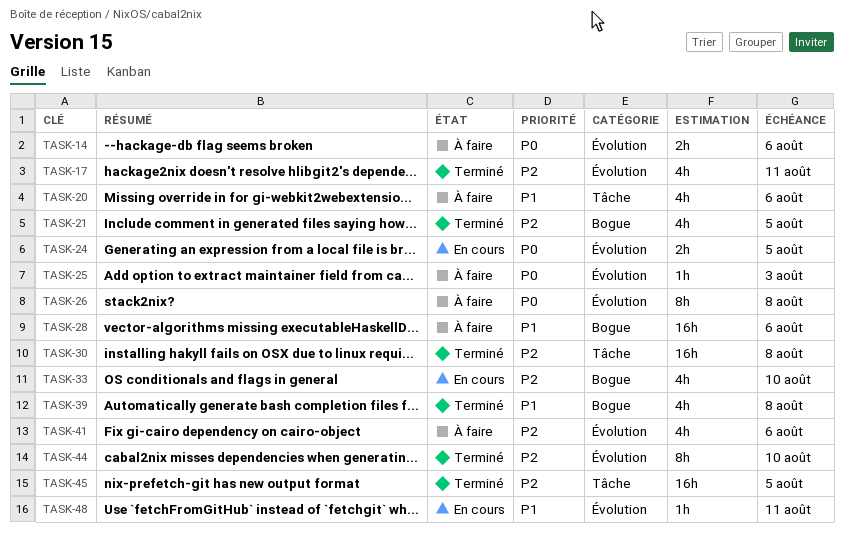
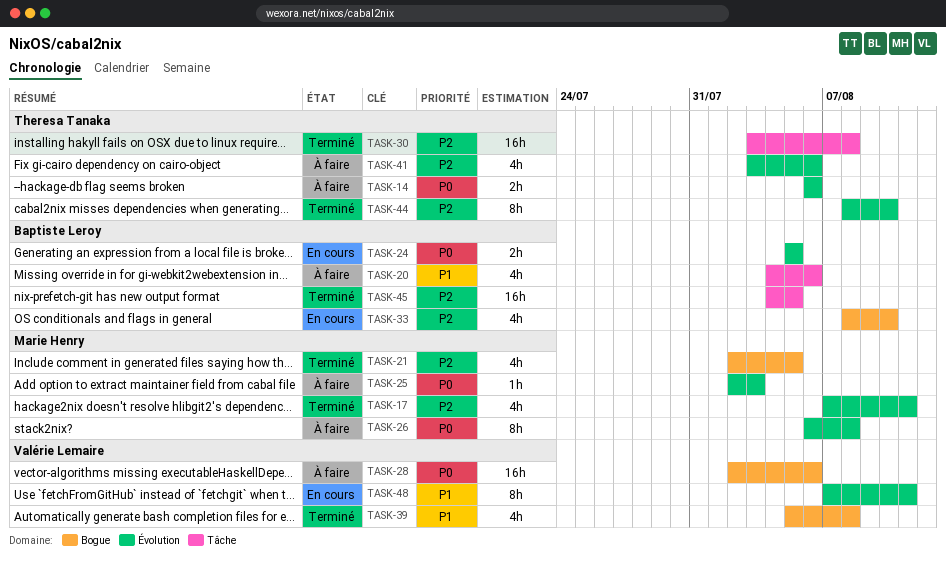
TASK-28, priority: P1 -> P0
TASK-48, estimate: 1h -> 8h

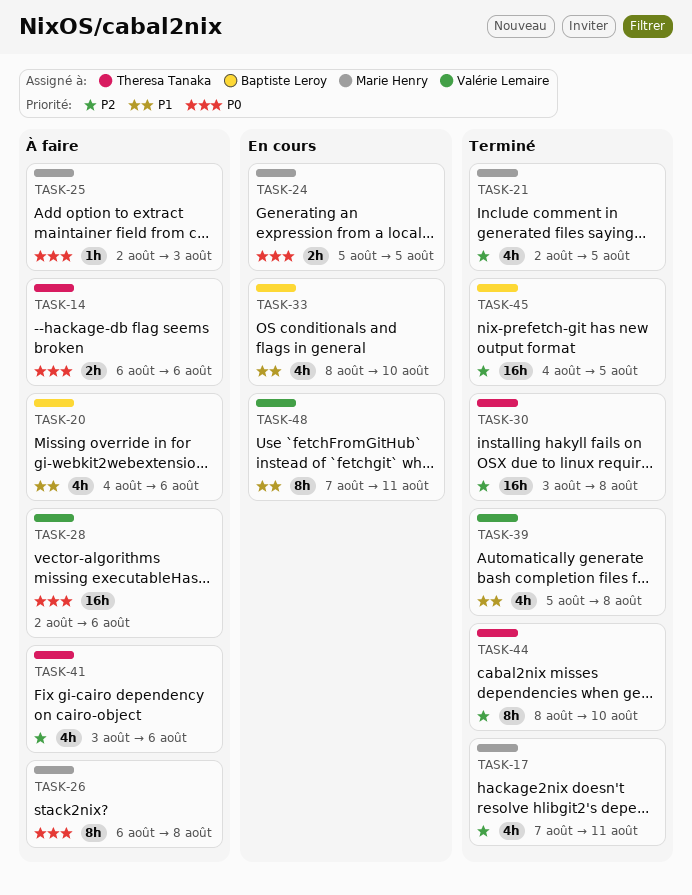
TASK-24, owner: Baptiste Leroy -> Marie Henry
TASK-33, priority: P2 -> P1

